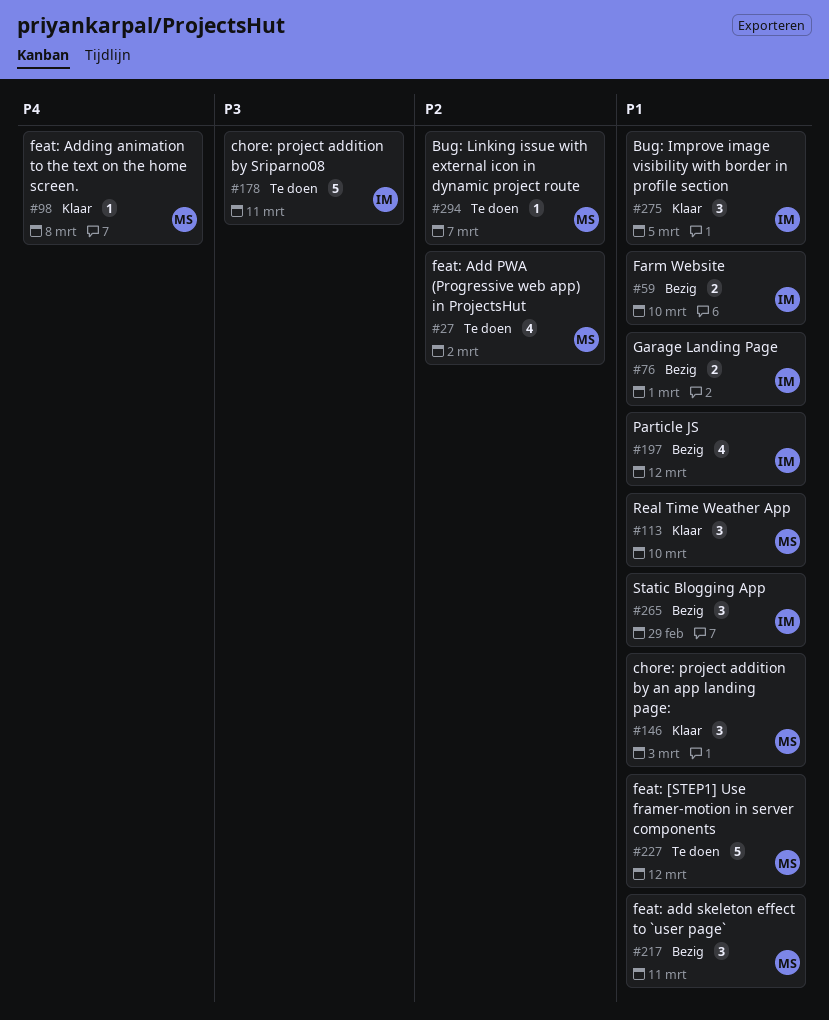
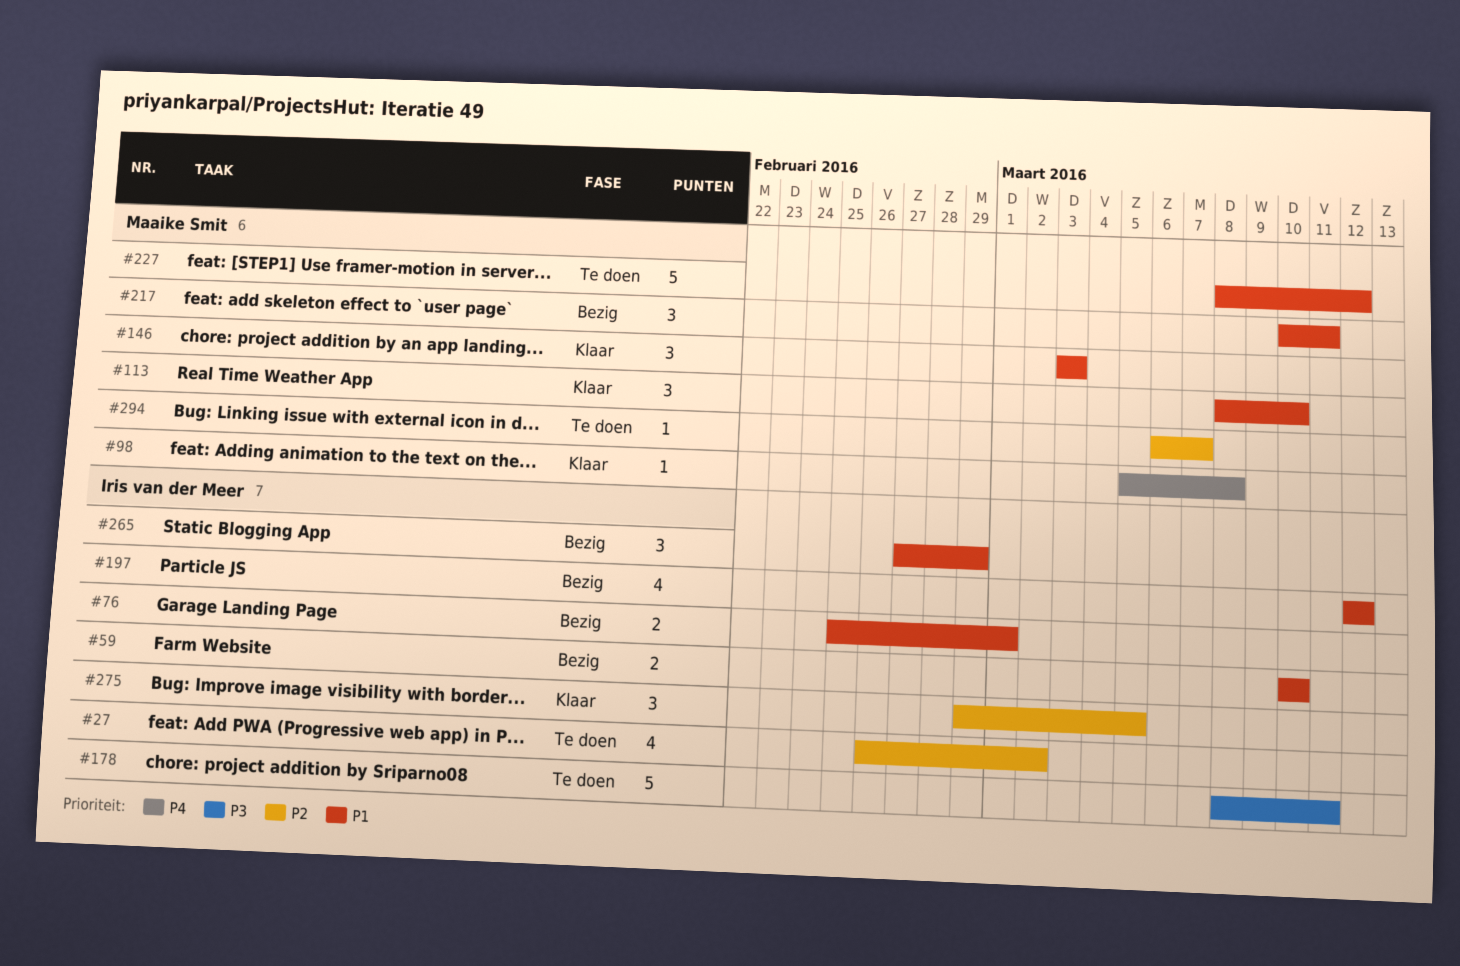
#27, owner: Maaike Smit -> Iris van der Meer
#275, priority: P1 -> P2

